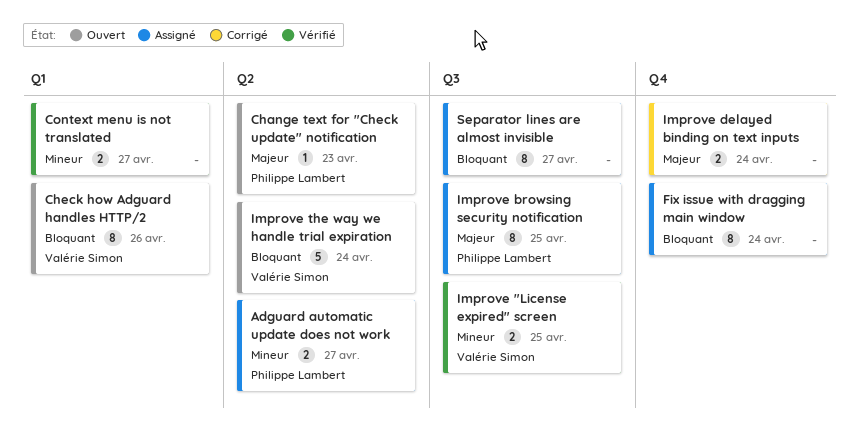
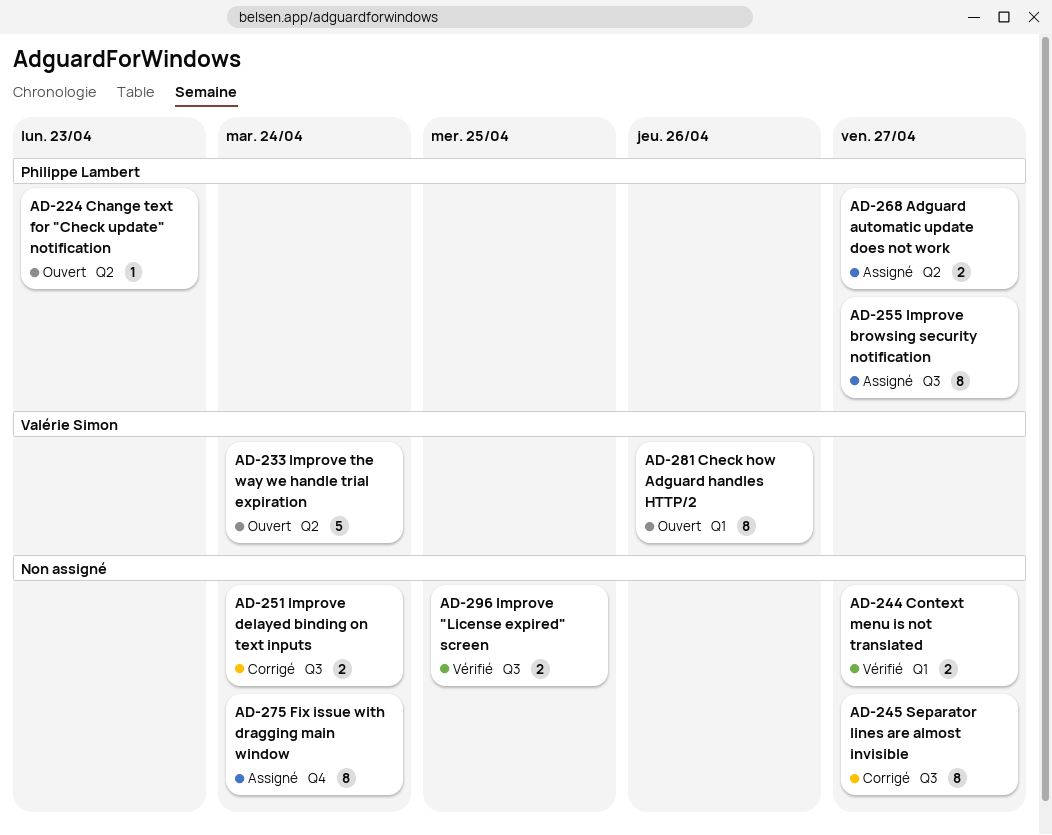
Improve "License expired" screen, owner: Valérie Simon -> none
Improve browsing security notification, due: Apr 25 -> Apr 27
Improve delayed binding on text inputs, label: Q4 -> Q3
Separator lines are almost invisible, status: Assigné -> Corrigé

